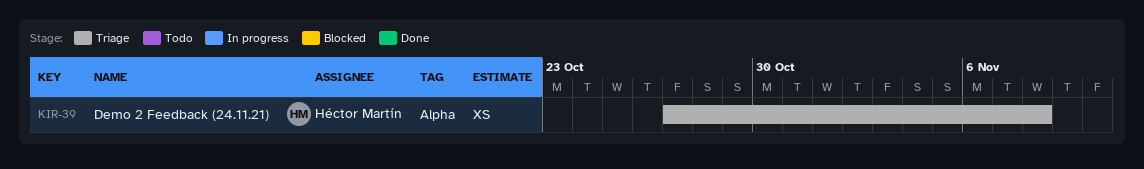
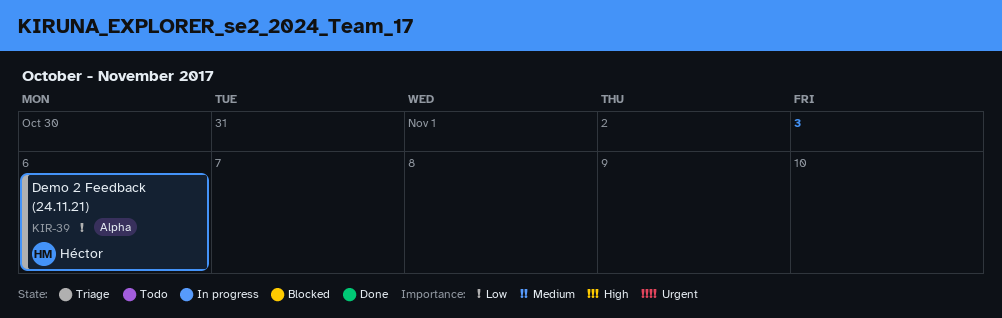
KIR-39, due: Nov 8 -> Nov 6

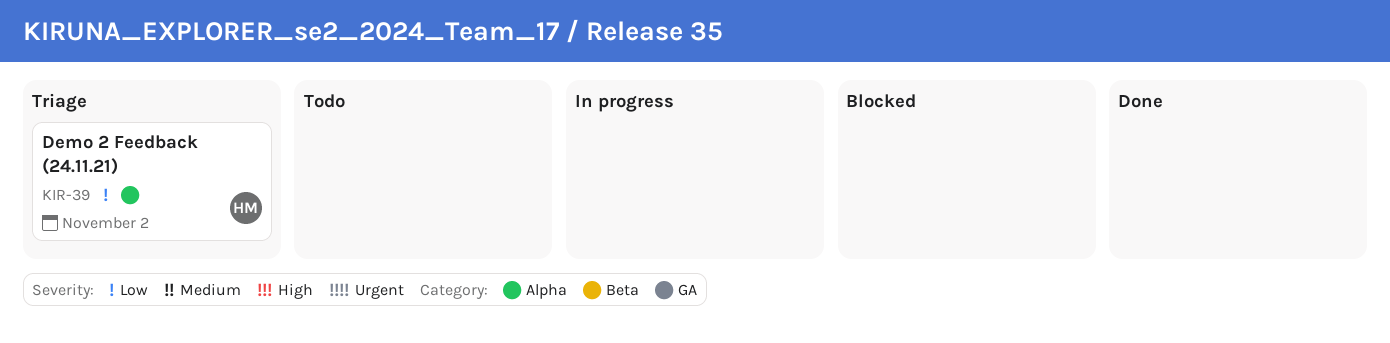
KIR-39, due: Nov 6 -> Nov 2

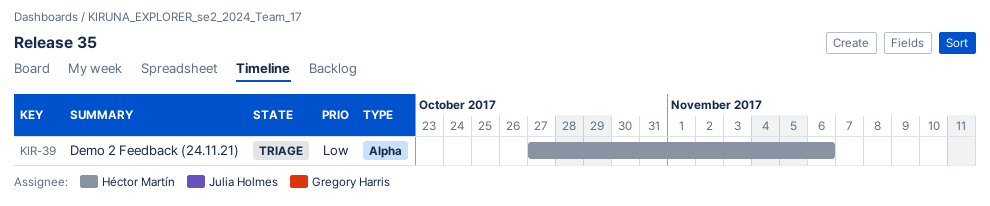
KIR-39, due: Nov 2 -> Nov 6

